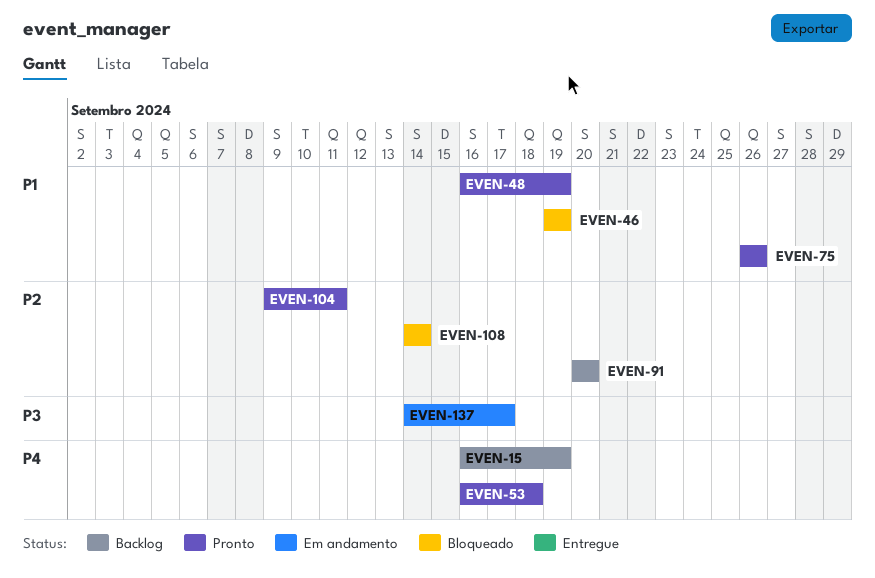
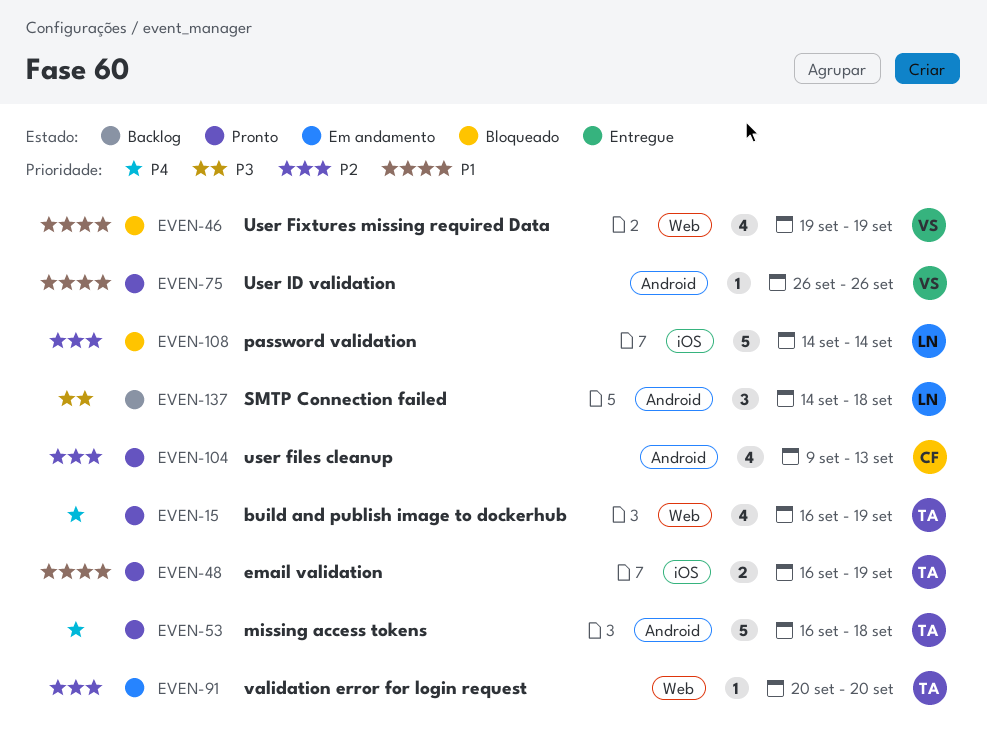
EVEN-15, status: Backlog -> Pronto
EVEN-91, status: Backlog -> Em andamento
EVEN-104, due: Sep 11 -> Sep 13
EVEN-137, status: Em andamento -> Backlog
EVEN-137, due: Sep 17 -> Sep 18

